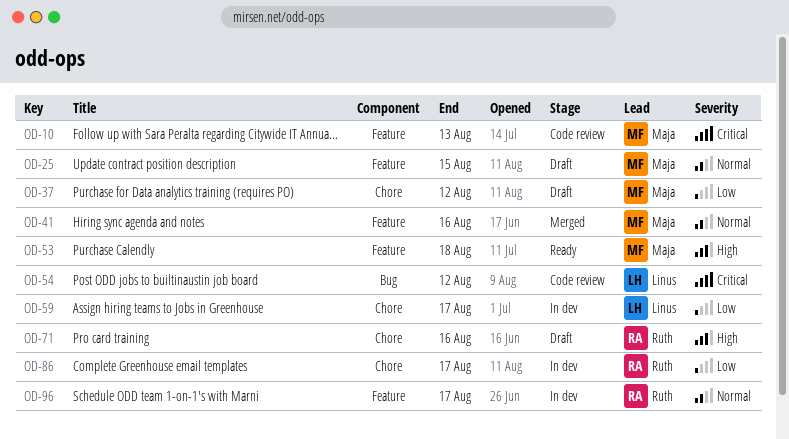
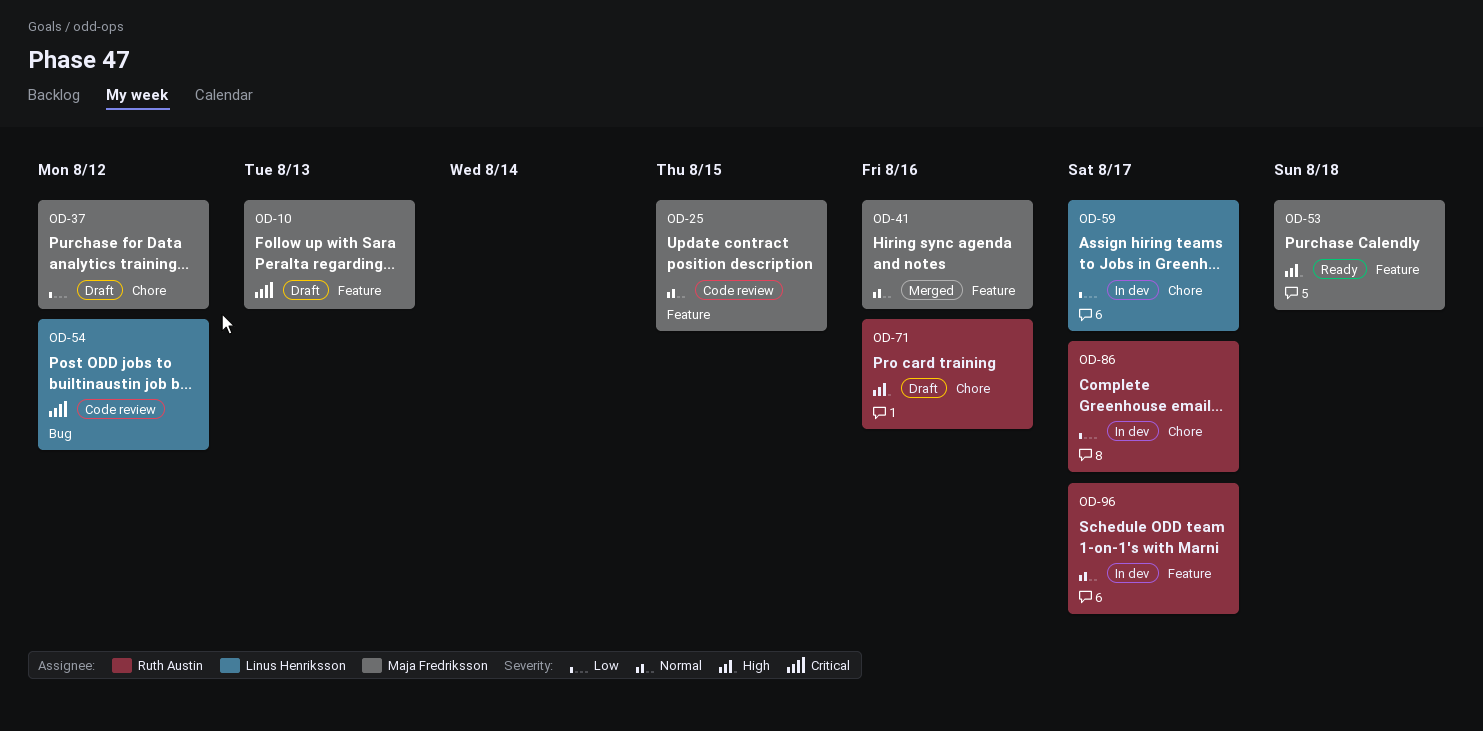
OD-10, status: Code review -> Draft
OD-25, status: Draft -> Code review

